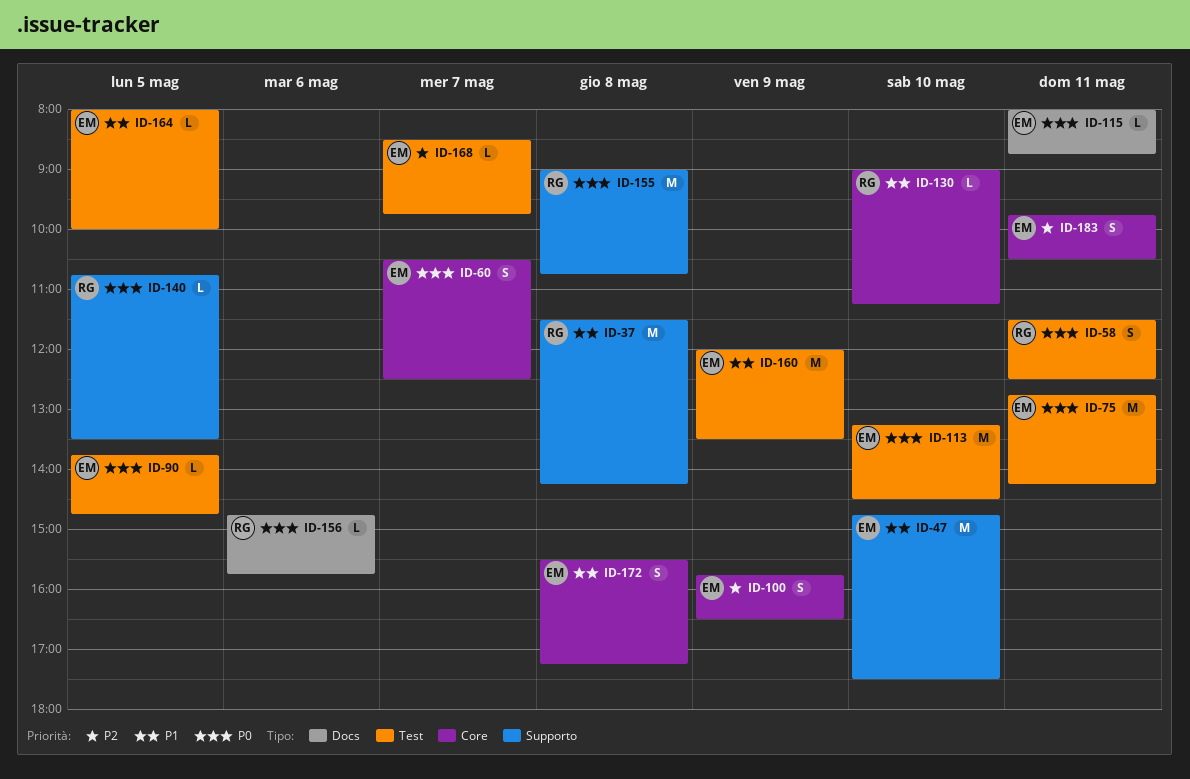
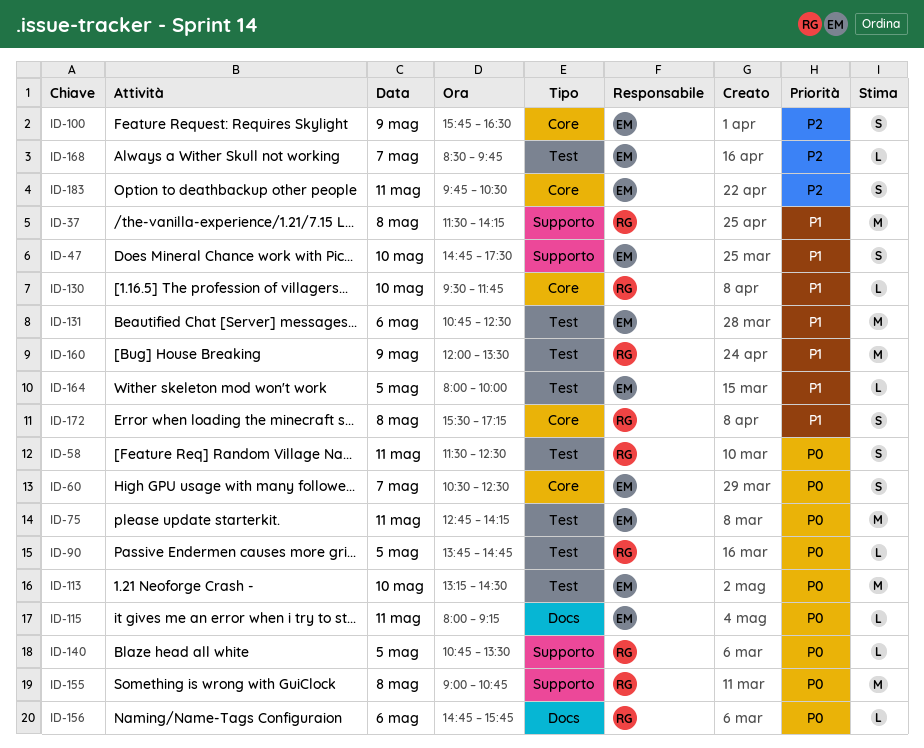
ID-47, estimate: M -> S
ID-90, owner: EM -> RG
ID-115, ends: 08:45 -> 09:15
ID-130, begins: 09:00 -> 09:30
ID-130, ends: 11:15 -> 11:45
ID-131: none -> present
ID-160, owner: EM -> RG
ID-172, owner: EM -> RG

